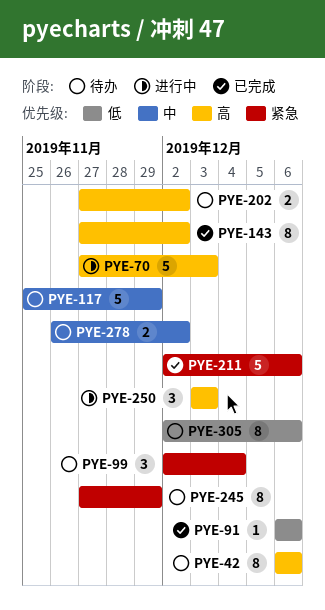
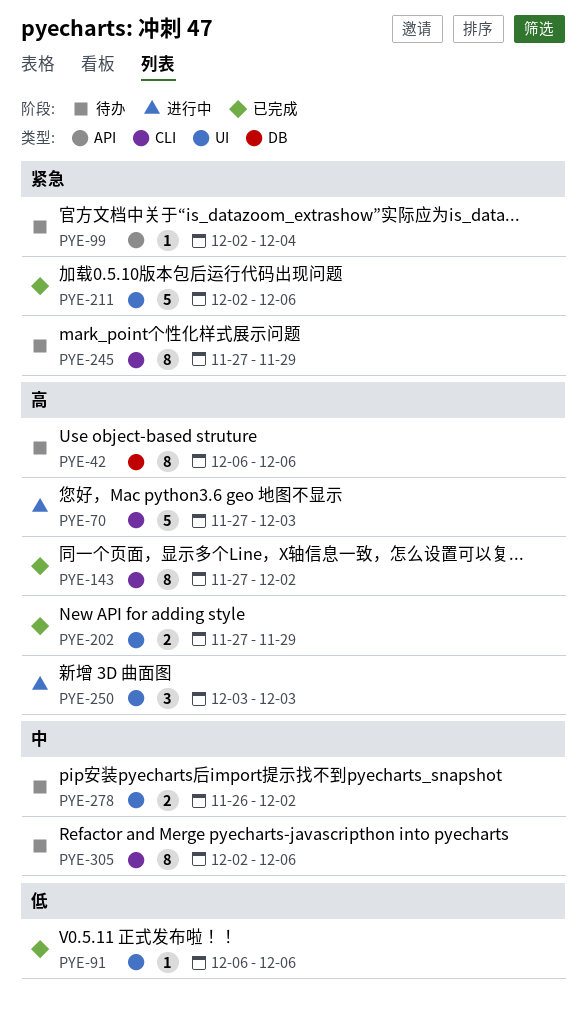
PYE-99, estimate: 3 -> 1
PYE-117: present -> none
PYE-202, status: 待办 -> 已完成
PYE-202, due: Dec 2 -> Nov 29
PYE-305, priority: 低 -> 中

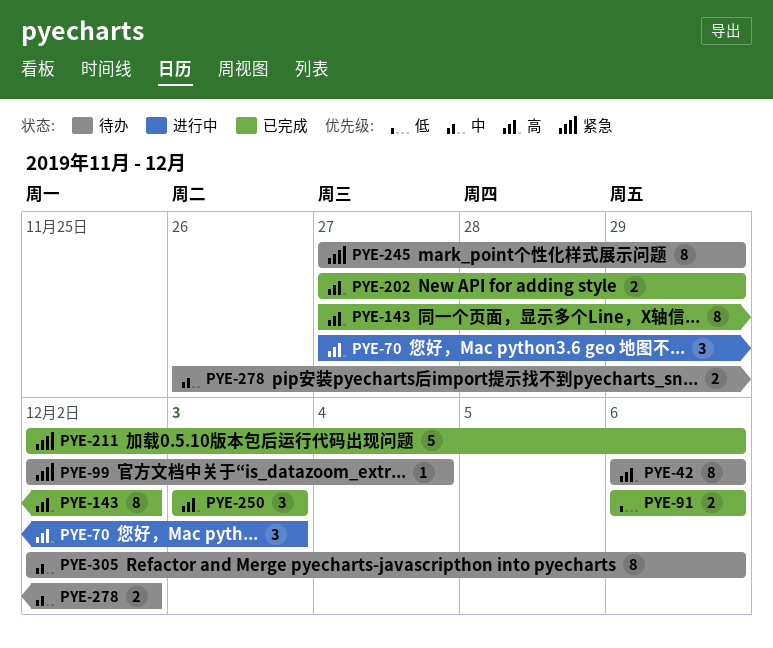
PYE-70, estimate: 5 -> 3
PYE-91, estimate: 1 -> 2
PYE-250, status: 进行中 -> 已完成

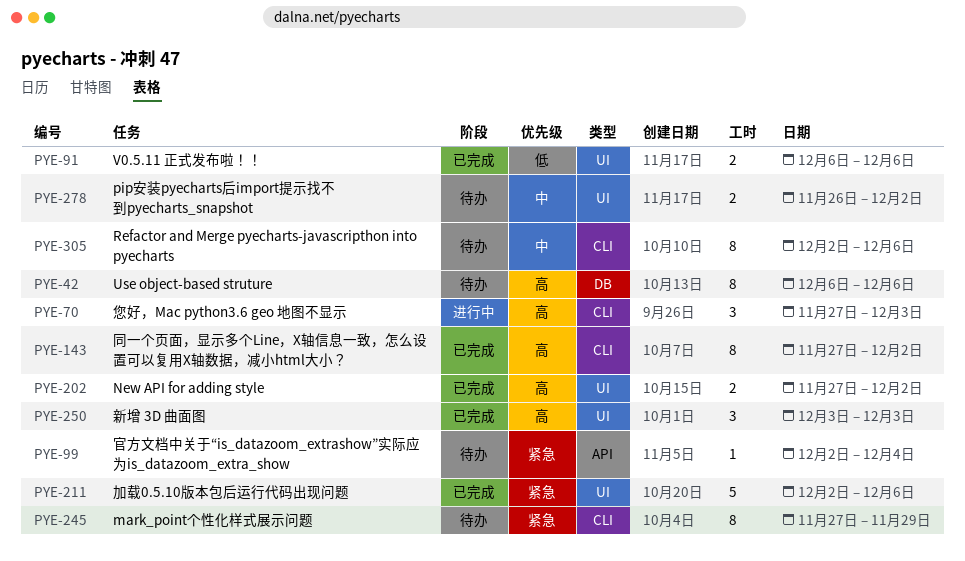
PYE-202, due: Nov 29 -> Dec 2

